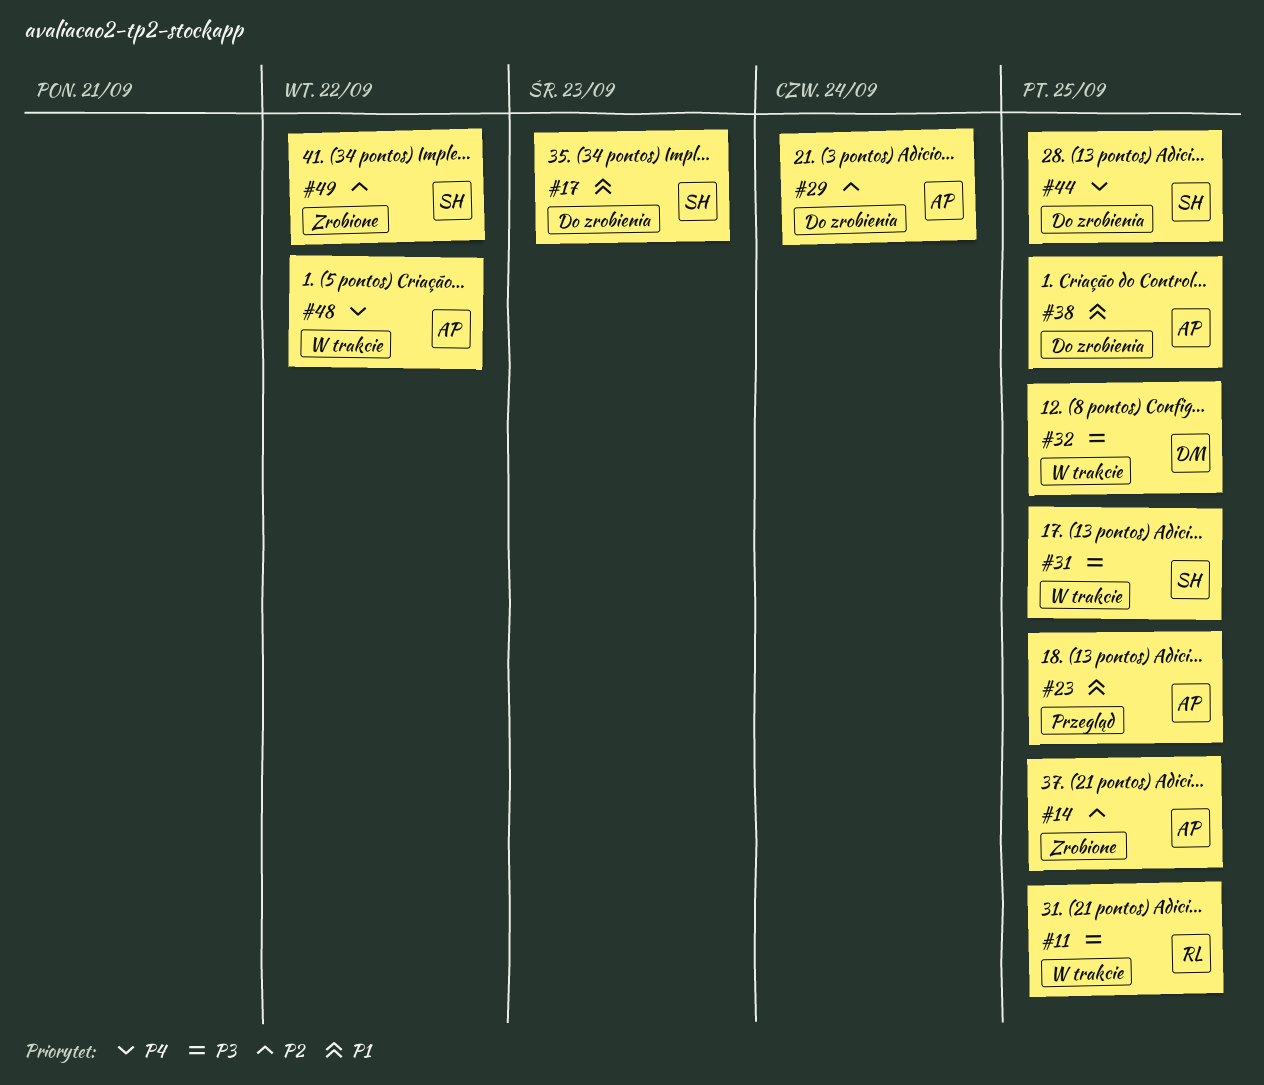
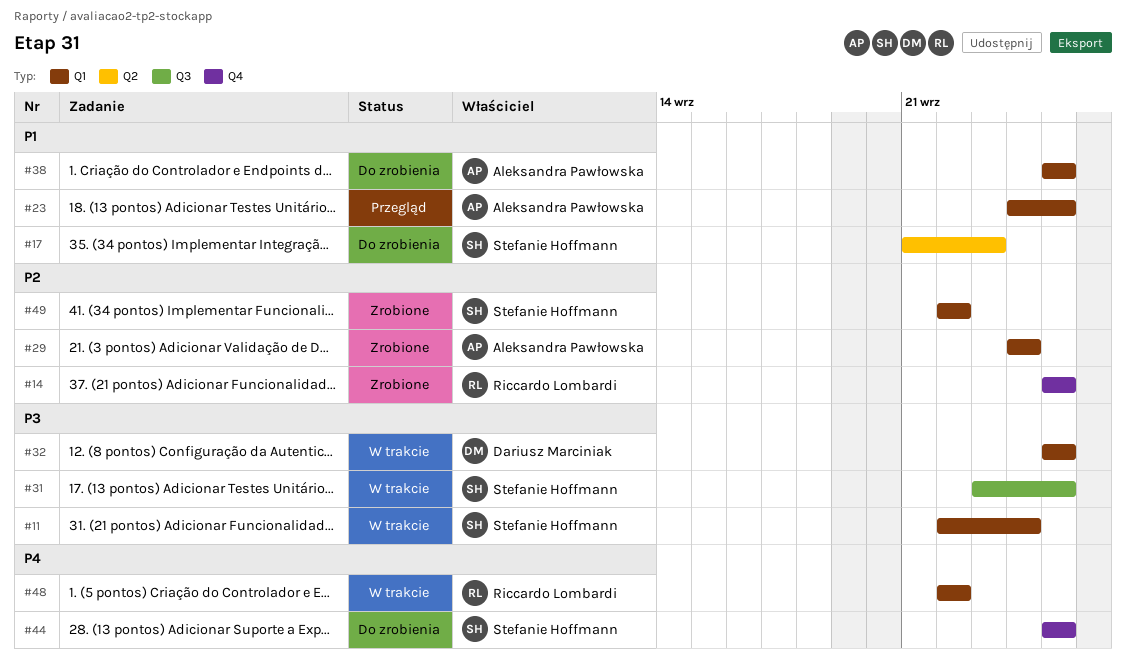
#11, owner: Riccardo Lombardi -> Stefanie Hoffmann
#11, due: Sep 25 -> Sep 24
#14, owner: Aleksandra Pawłowska -> Riccardo Lombardi
#29, status: Do zrobienia -> Zrobione
#48, owner: Aleksandra Pawłowska -> Riccardo Lombardi

